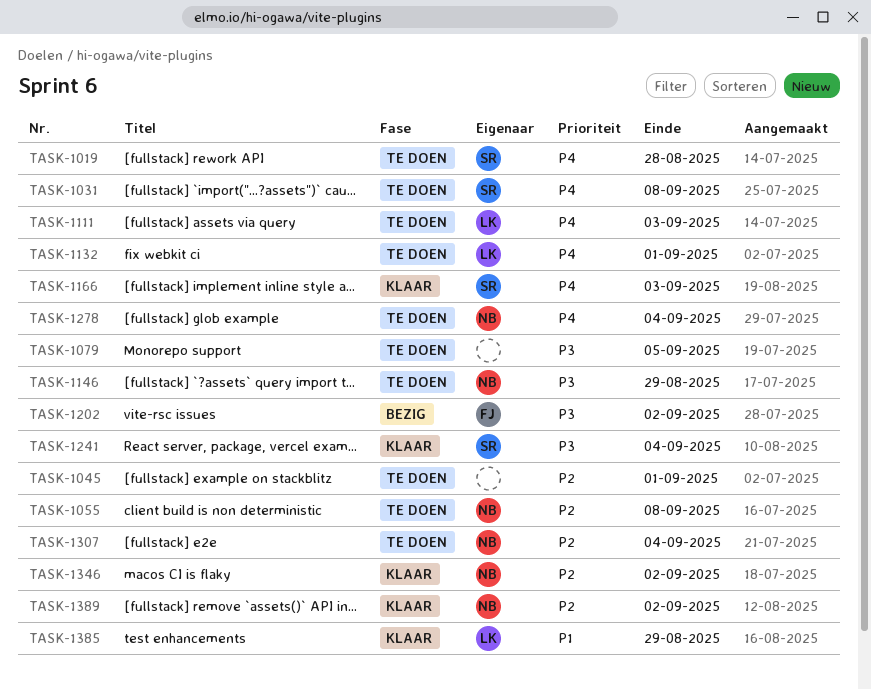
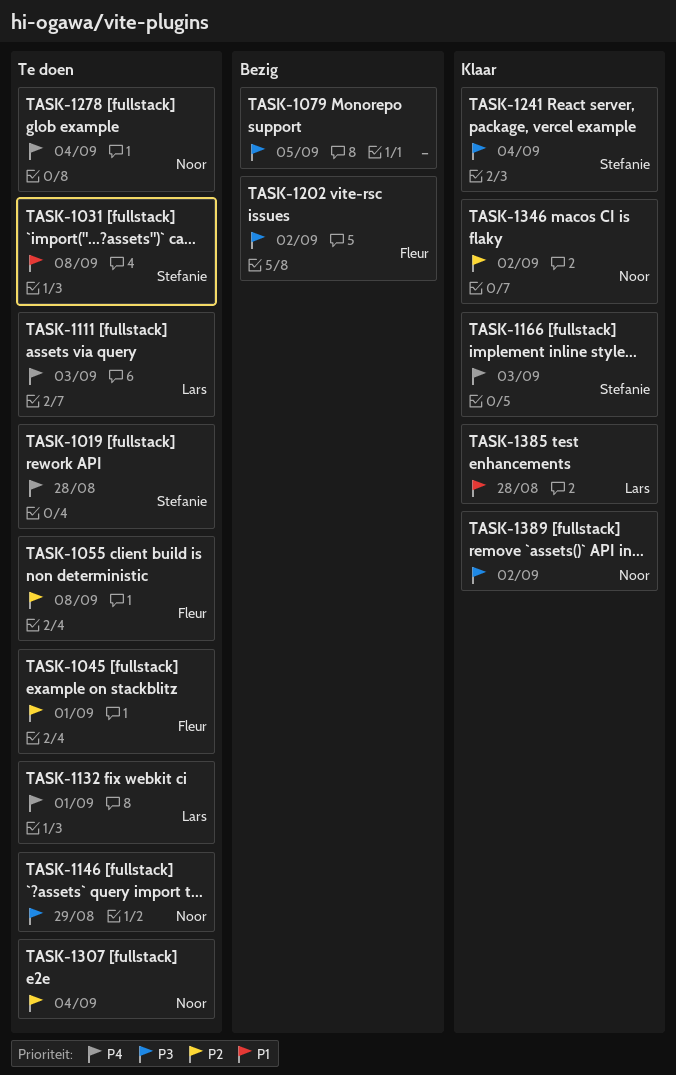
TASK-1031, priority: P4 -> P1
TASK-1045, owner: none -> Fleur
TASK-1055, owner: Noor -> Fleur
TASK-1079, status: Te doen -> Bezig
TASK-1385, due: Aug 29 -> Aug 28
TASK-1389, priority: P2 -> P3

